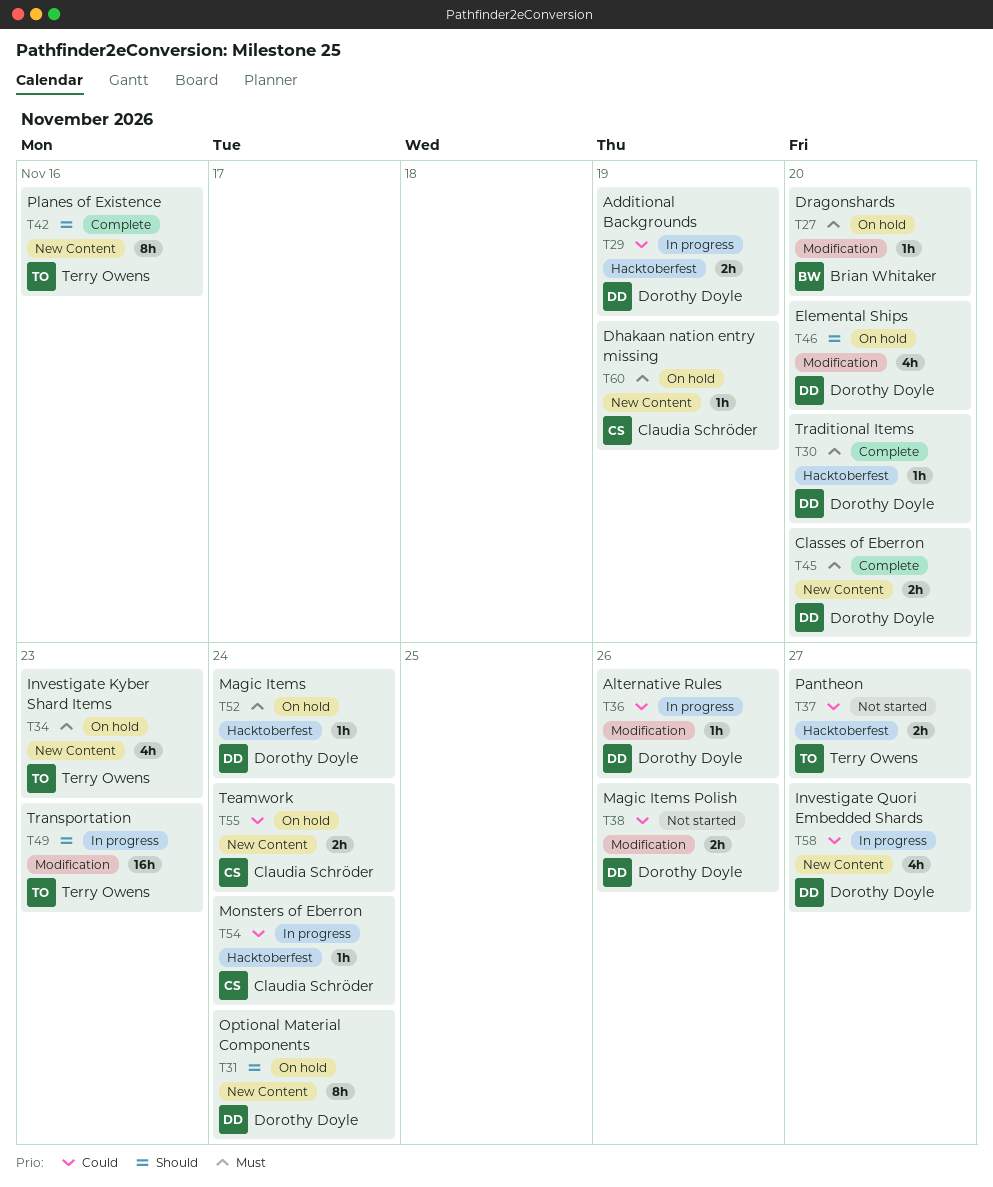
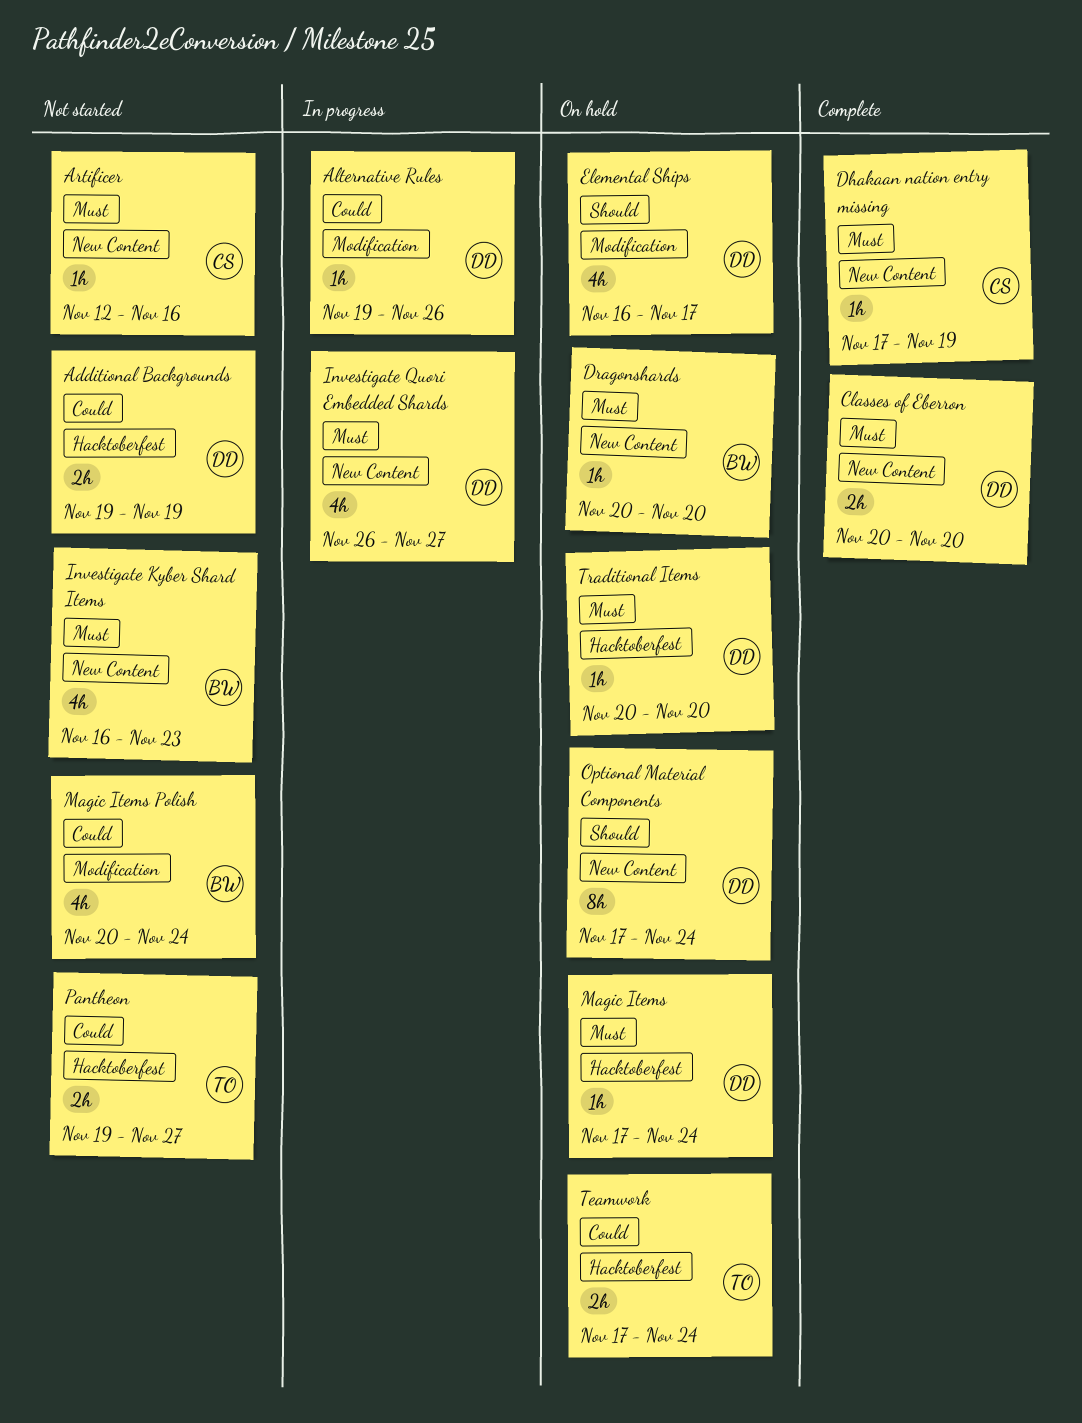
Additional Backgrounds, status: In progress -> Not started
Artificer: none -> present
Dhakaan nation entry missing, status: On hold -> Complete
Dragonshards, label: Modification -> New Content
Elemental Ships, due: Nov 20 -> Nov 17
Investigate Kyber Shard Items, status: On hold -> Not started
Investigate Kyber Shard Items, owner: Terry Owens -> Brian Whitaker
Investigate Quori Embedded Shards, priority: Could -> Must
Magic Items Polish, owner: Dorothy Doyle -> Brian Whitaker
Magic Items Polish, estimate: 2h -> 4h
Magic Items Polish, due: Nov 26 -> Nov 24
Monsters of Eberron: present -> none
Planes of Existence: present -> none
Teamwork, owner: Claudia Schröder -> Terry Owens
Teamwork, label: New Content -> Hacktoberfest
Traditional Items, status: Complete -> On hold
Transportation: present -> none

